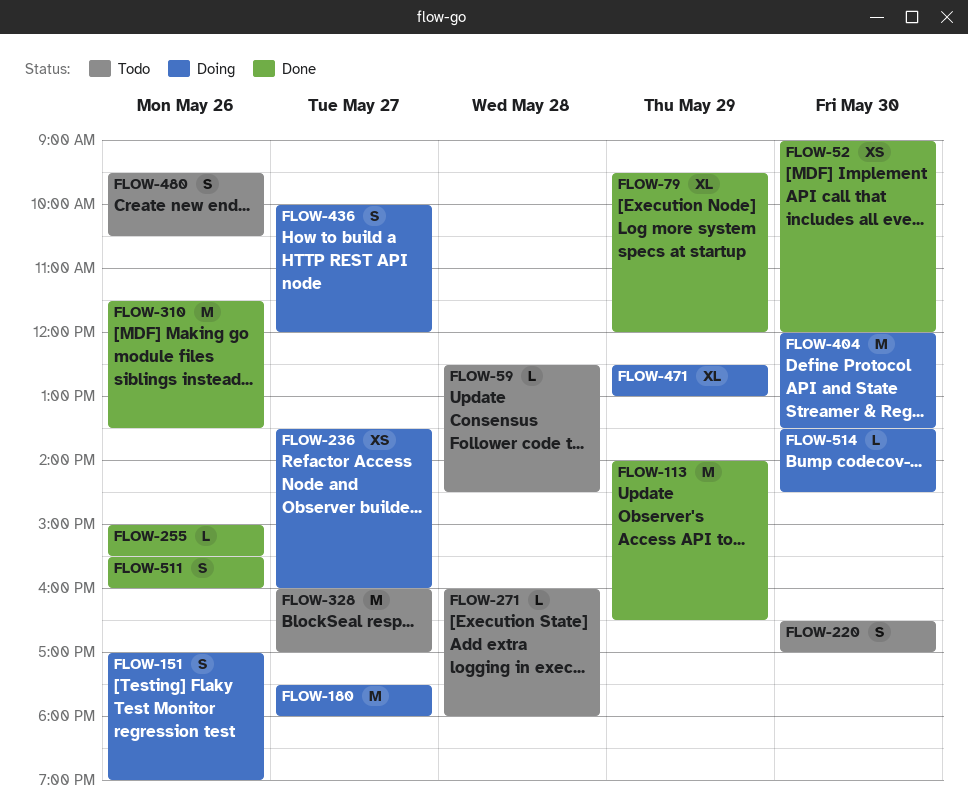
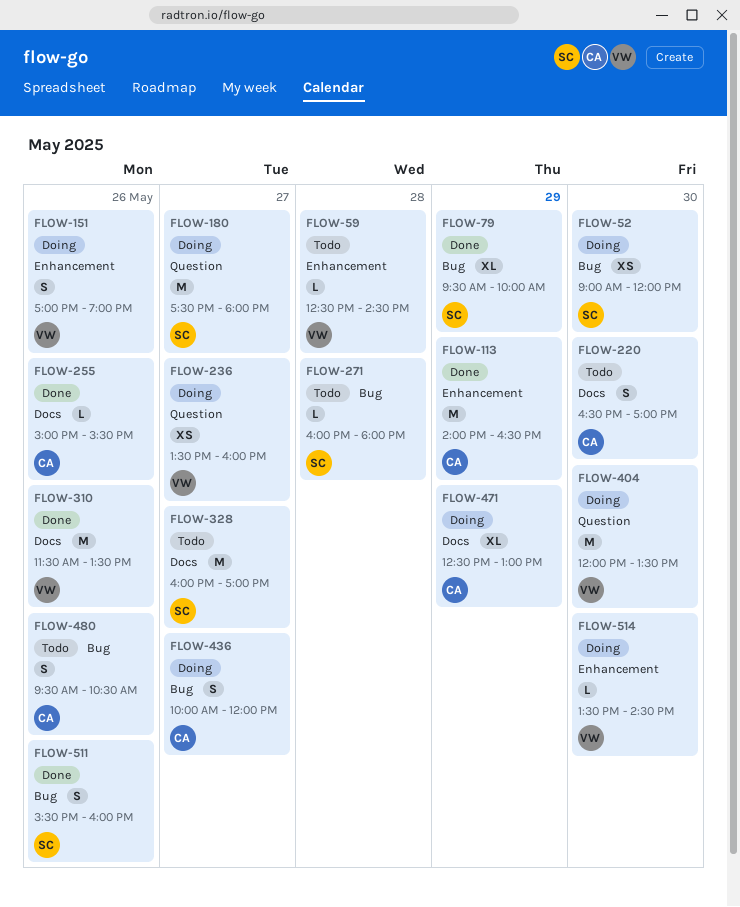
FLOW-52, status: Done -> Doing
FLOW-79, ends: 12:00 -> 10:00

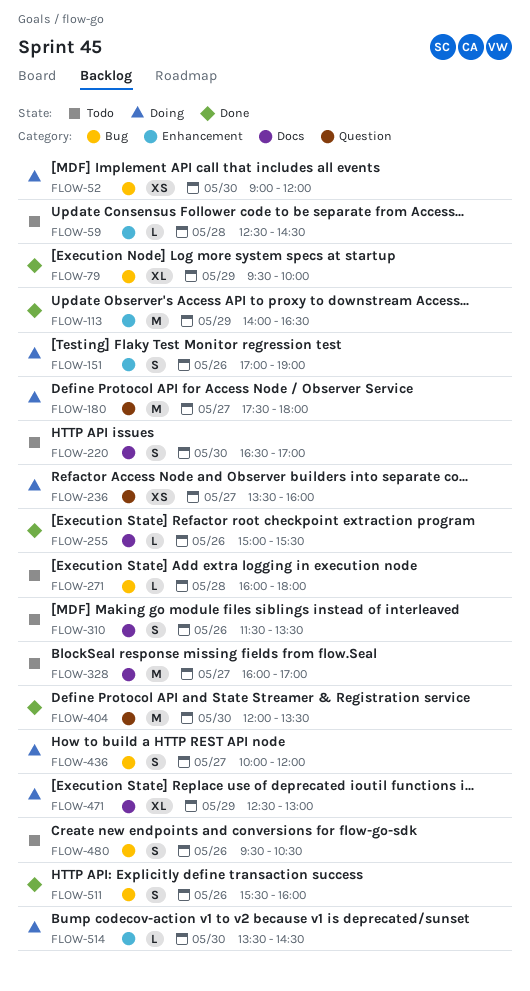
FLOW-310, status: Done -> Todo
FLOW-310, estimate: M -> S
FLOW-404, status: Doing -> Done

